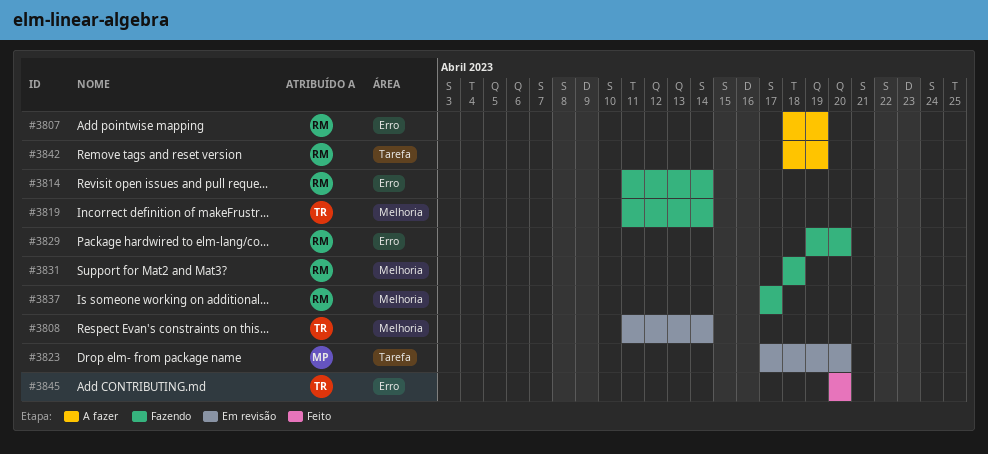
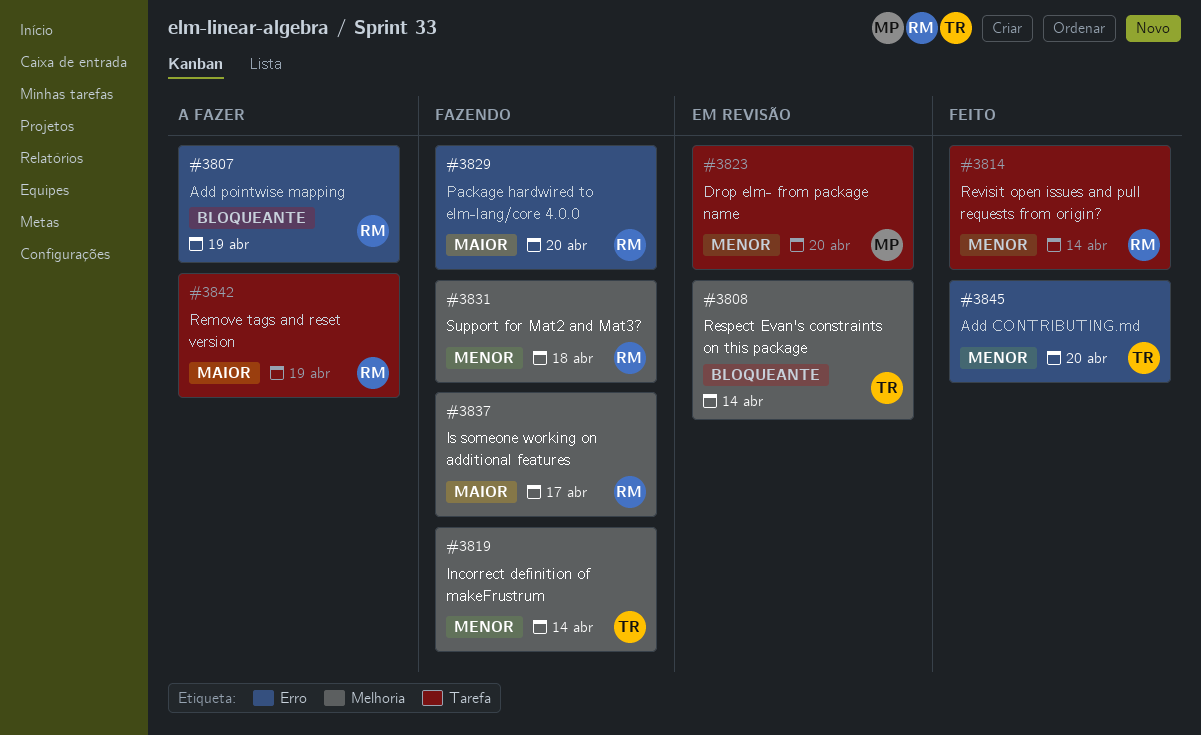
#3814, status: Fazendo -> Feito
#3814, label: Erro -> Tarefa

